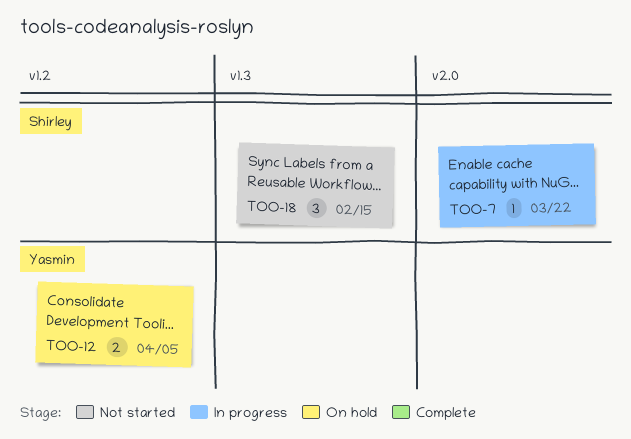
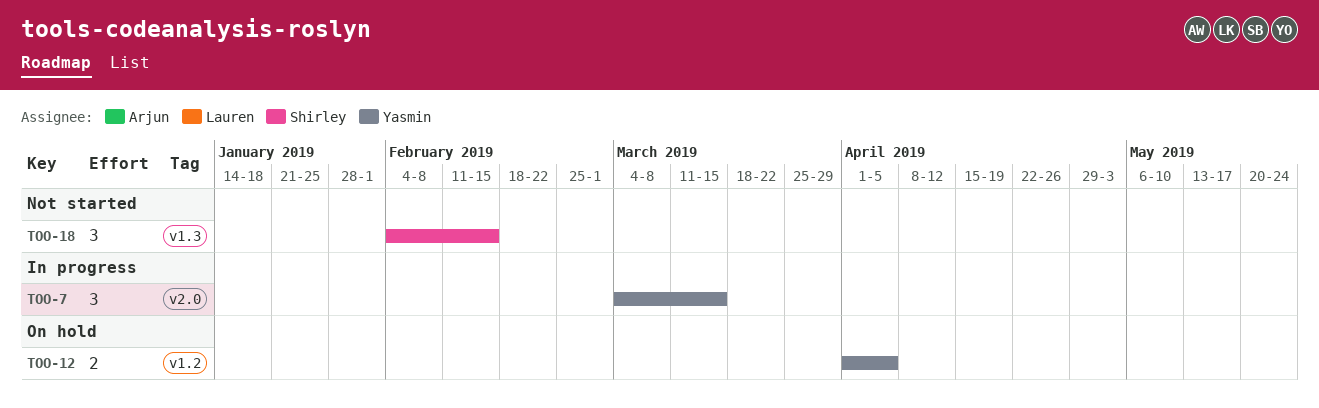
TOO-7, owner: Shirley -> Yasmin
TOO-7, estimate: 1 -> 3
TOO-7, due: Mar 22 -> Mar 15

